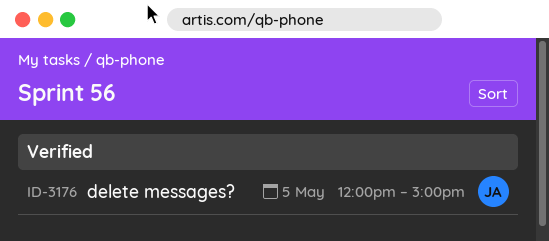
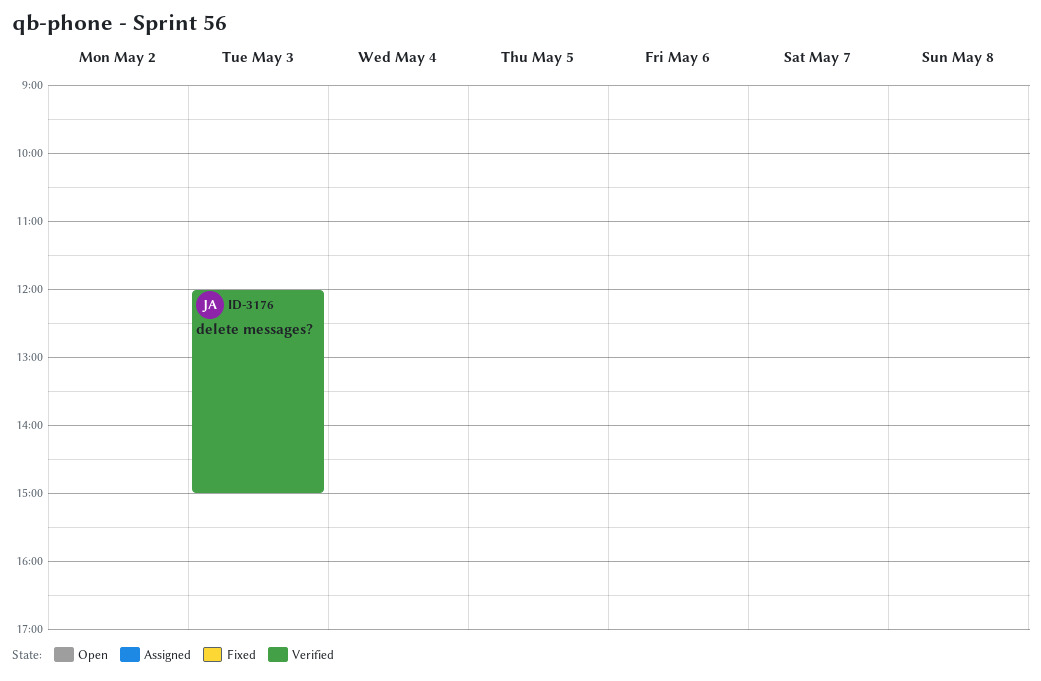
ID-3176, day: May 5 -> May 3

